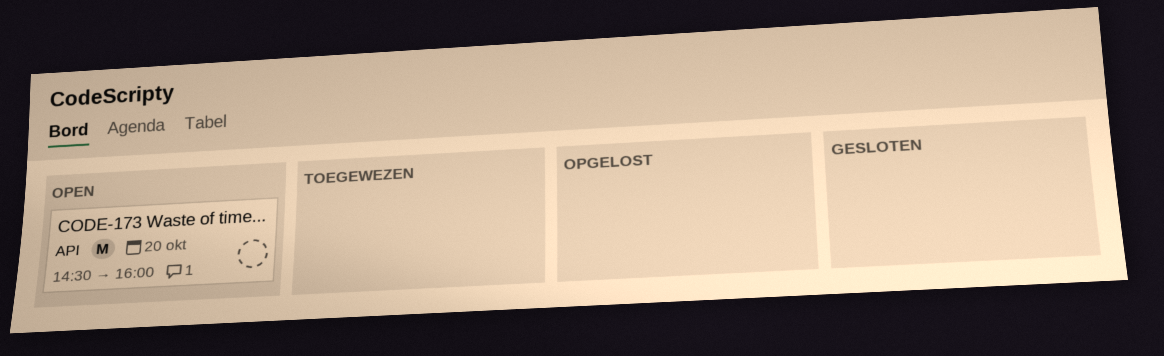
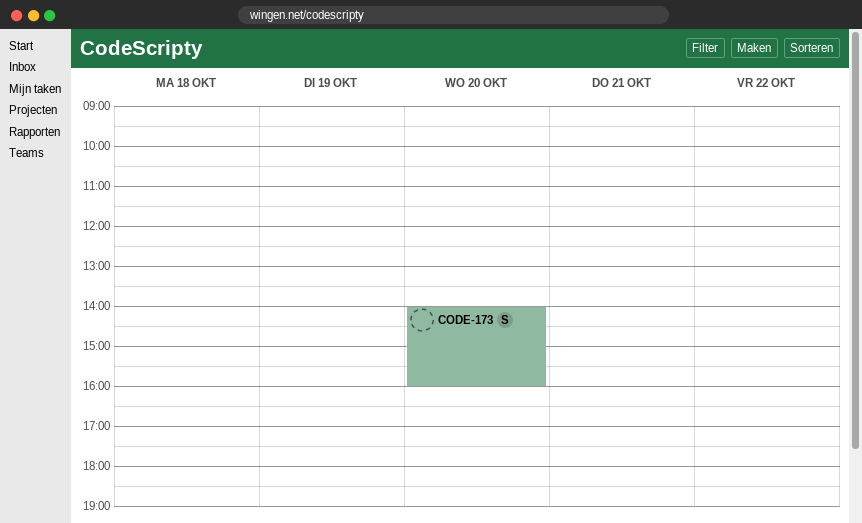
CODE-173, estimate: M -> S
CODE-173, begins: 14:30 -> 14:00

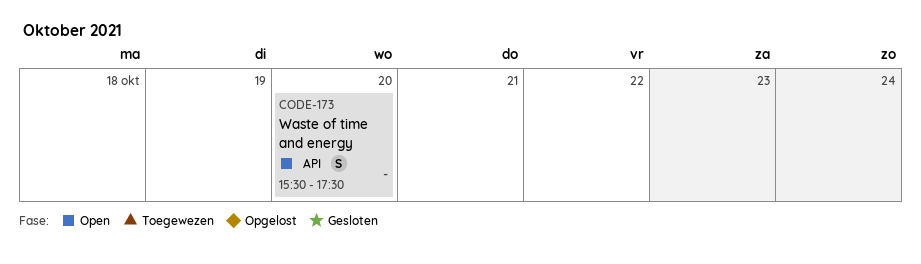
CODE-173, begins: 14:00 -> 15:30
CODE-173, ends: 16:00 -> 17:30

